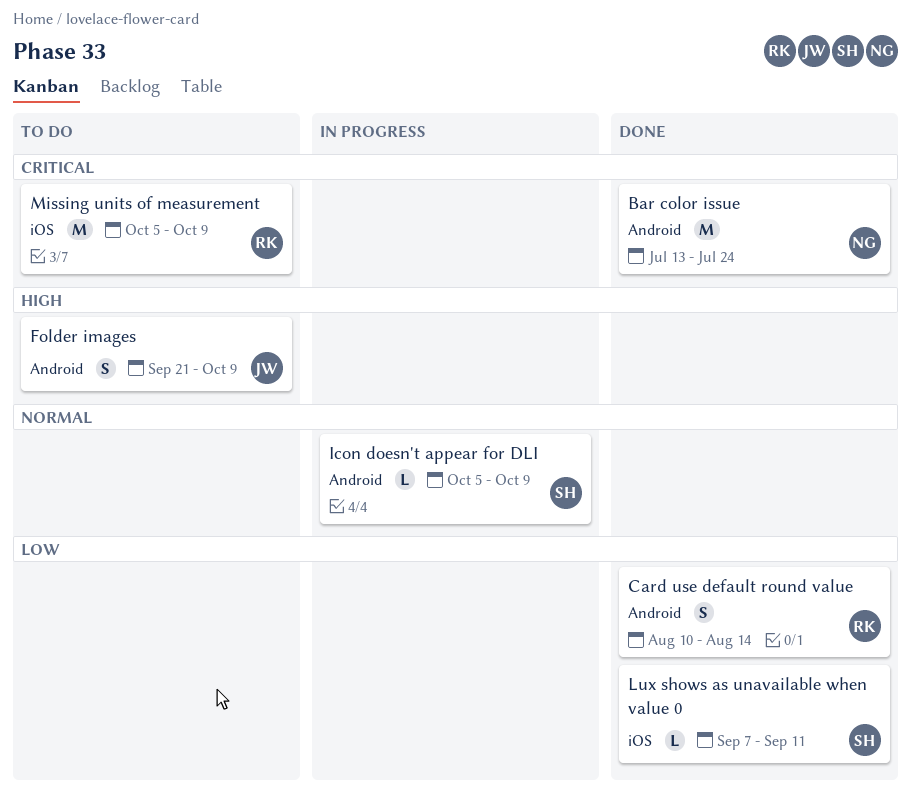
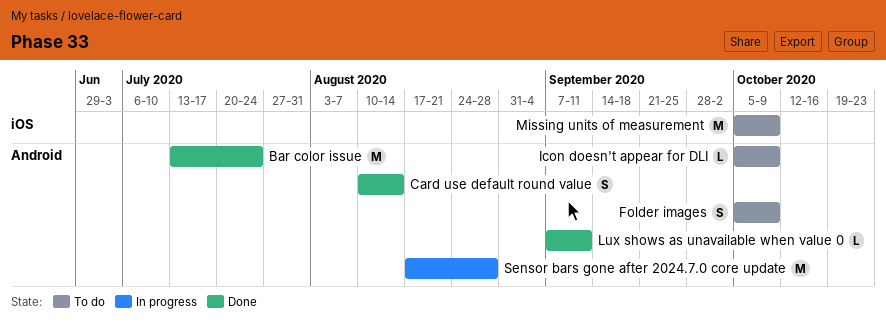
Folder images, start: Sep 21 -> Oct 5
Icon doesn't appear for DLI, status: In progress -> To do
Lux shows as unavailable when value 0, label: iOS -> Android
Sensor bars gone after 2024.7.0 core update: none -> present

